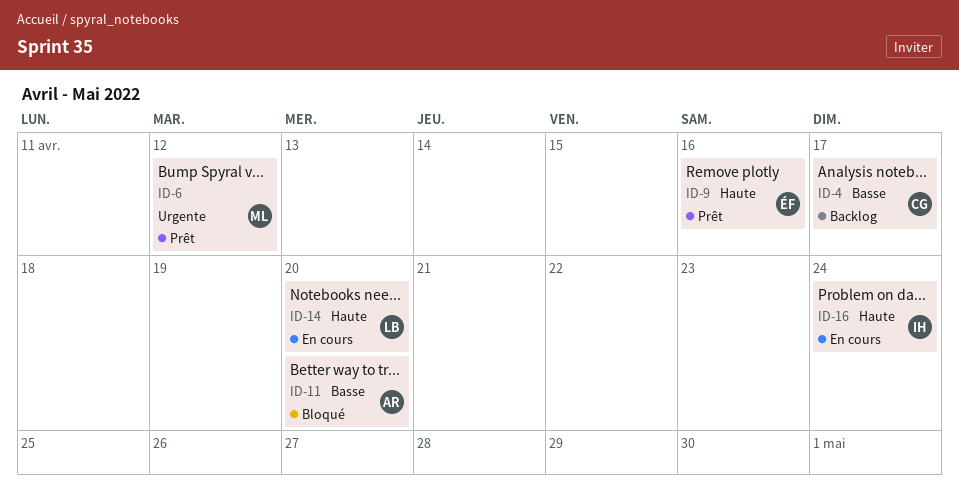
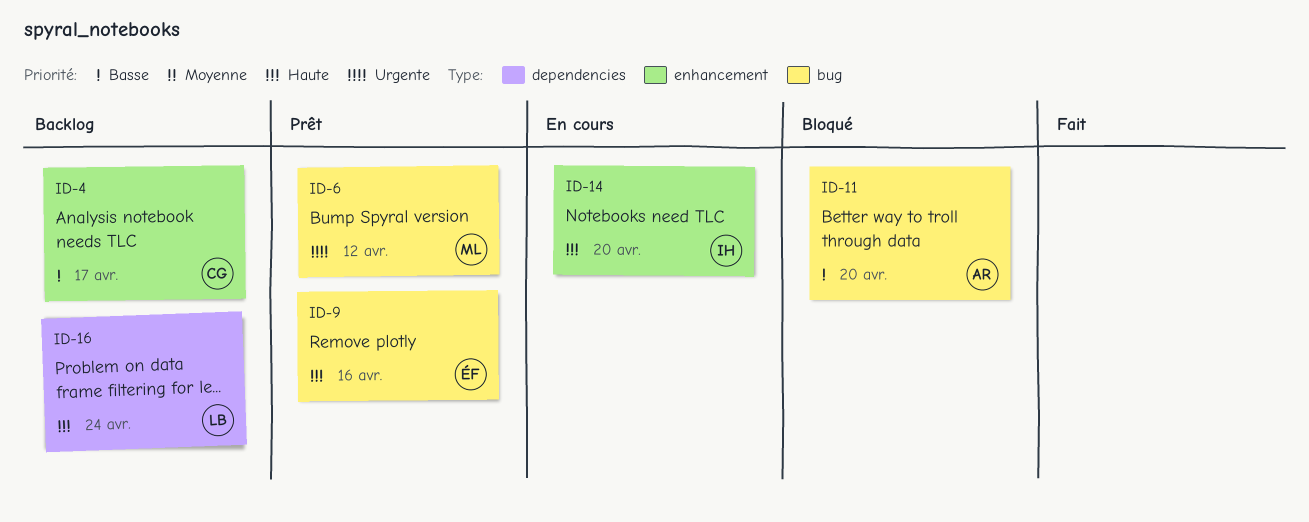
ID-14, owner: LB -> IH
ID-16, status: En cours -> Backlog
ID-16, owner: IH -> LB

